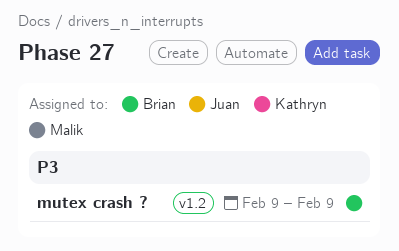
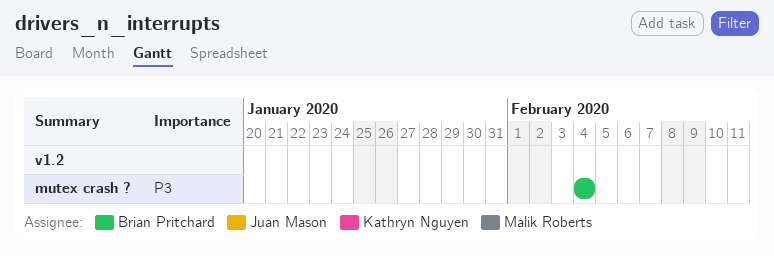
mutex crash ?, start: Feb 9 -> Feb 4
mutex crash ?, due: Feb 9 -> Feb 4

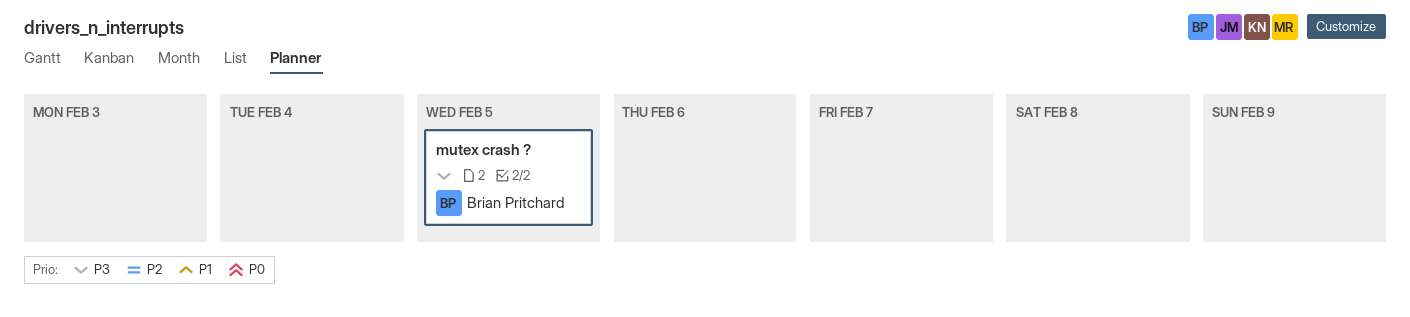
mutex crash ?, due: Feb 4 -> Feb 5

